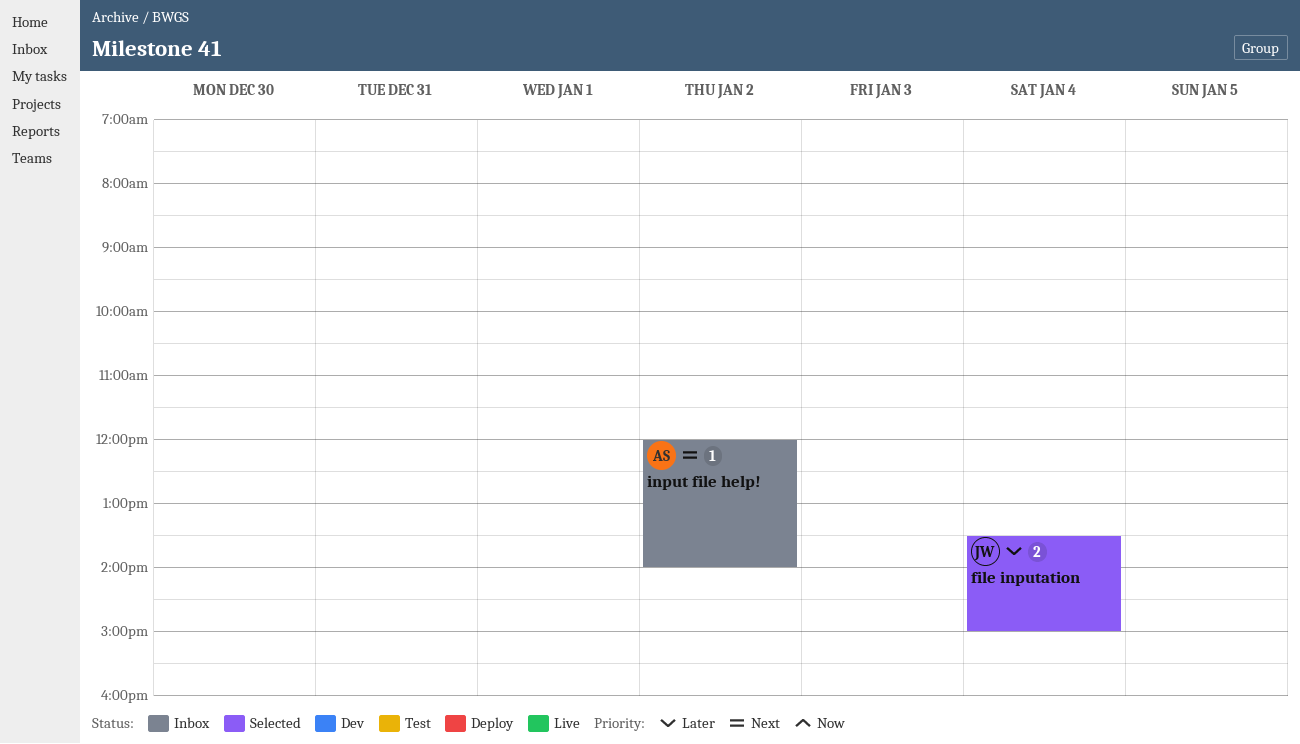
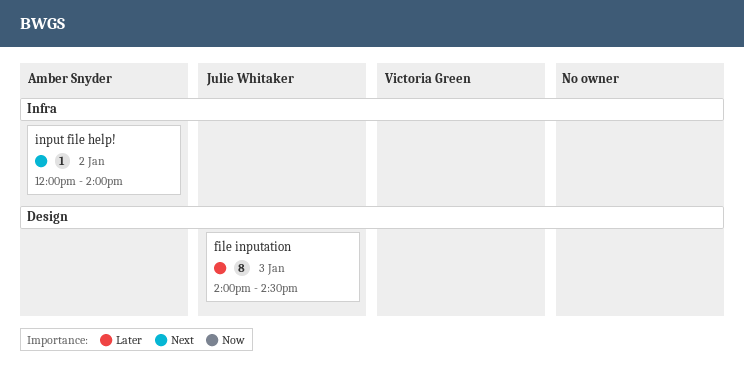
file inputation, estimate: 2 -> 8
file inputation, day: Jan 4 -> Jan 3
file inputation, begins: 13:30 -> 14:00
file inputation, ends: 15:00 -> 14:30

